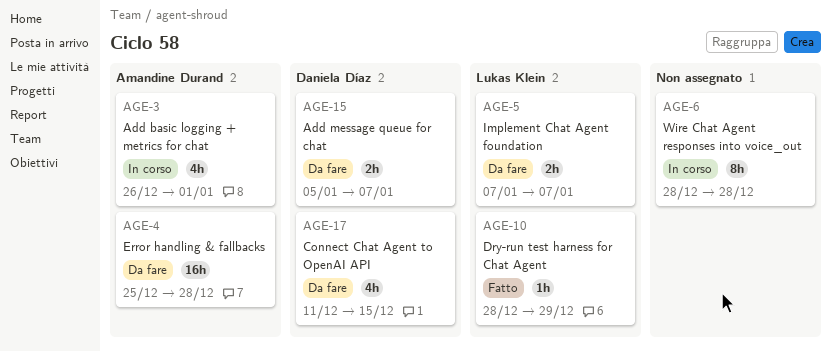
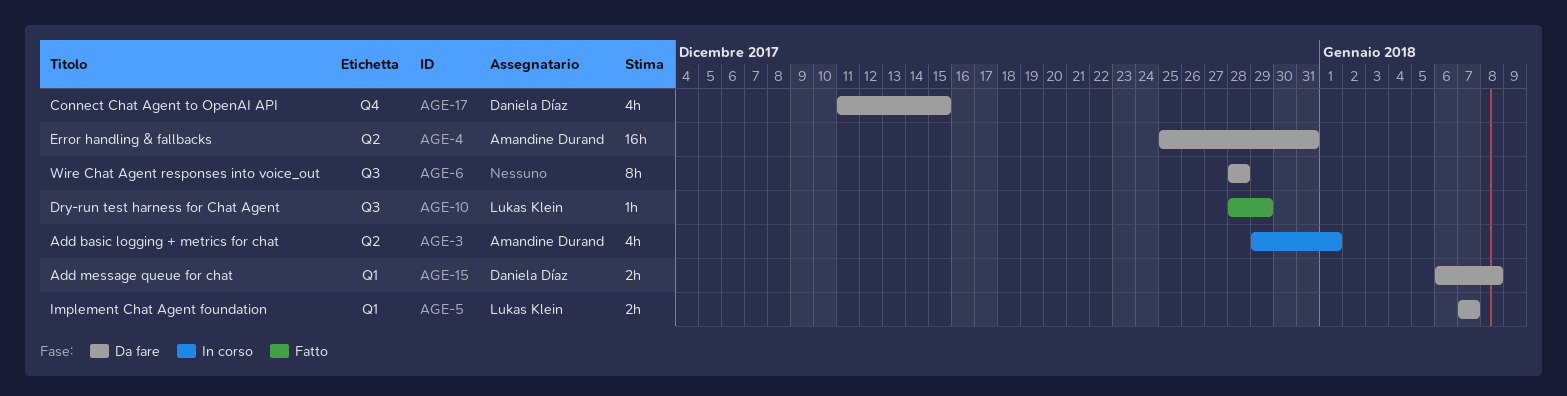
AGE-3, start: Dec 26 -> Dec 29
AGE-4, due: Dec 28 -> Dec 31
AGE-6, status: In corso -> Da fare
AGE-15, start: Jan 5 -> Jan 6
AGE-15, due: Jan 7 -> Jan 8

